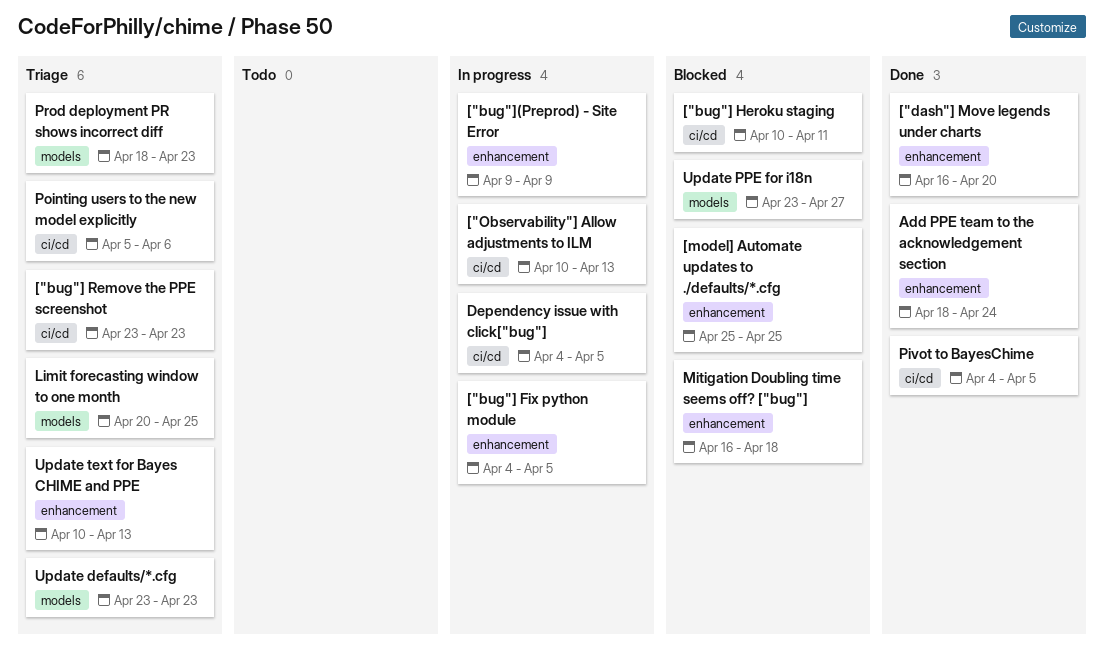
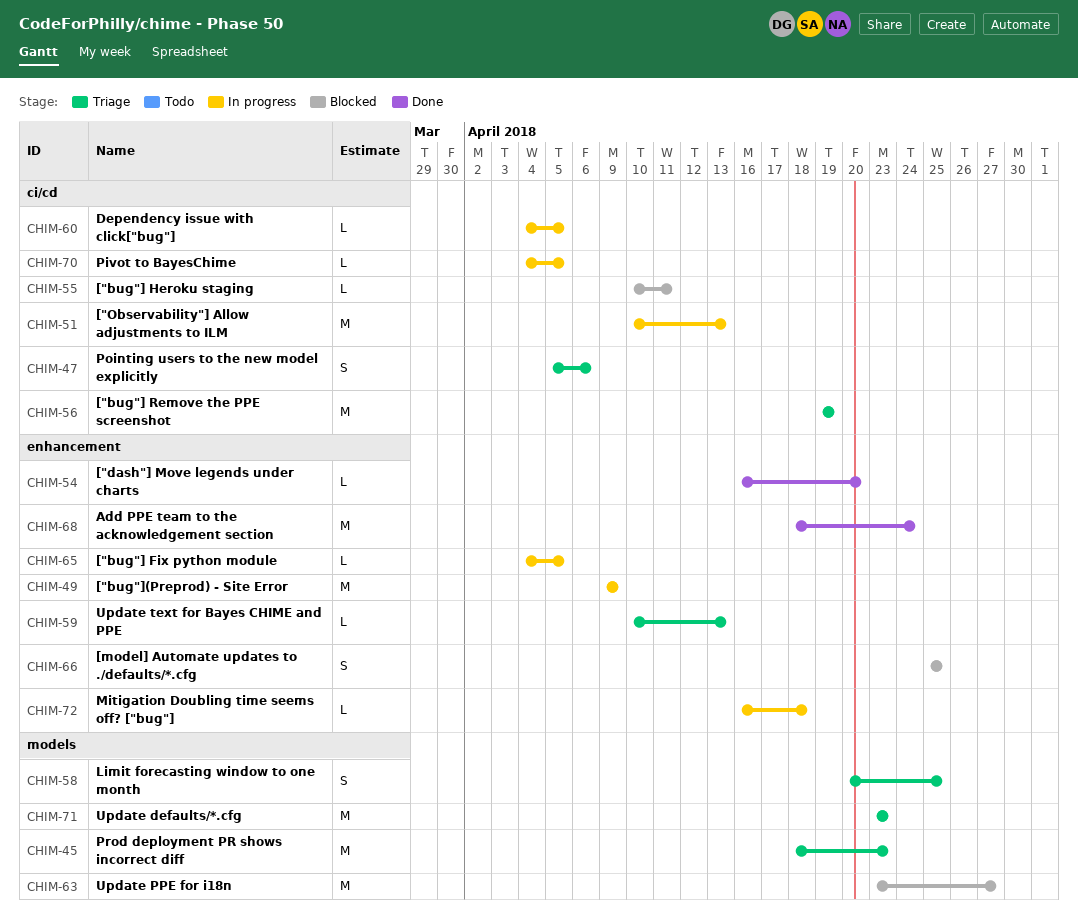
["bug"] Remove the PPE screenshot, start: Apr 23 -> Apr 19
["bug"] Remove the PPE screenshot, due: Apr 23 -> Apr 19
Mitigation Doubling time seems off? ["bug"], status: Blocked -> In progress
Pivot to BayesChime, status: Done -> In progress

